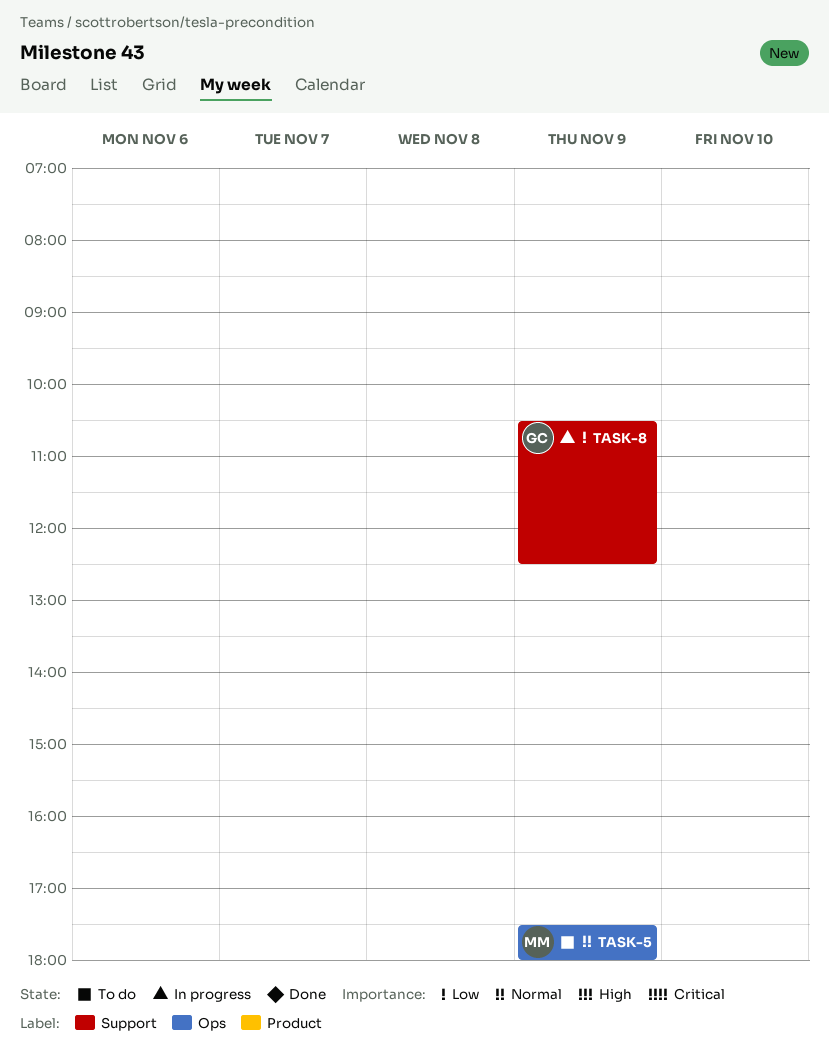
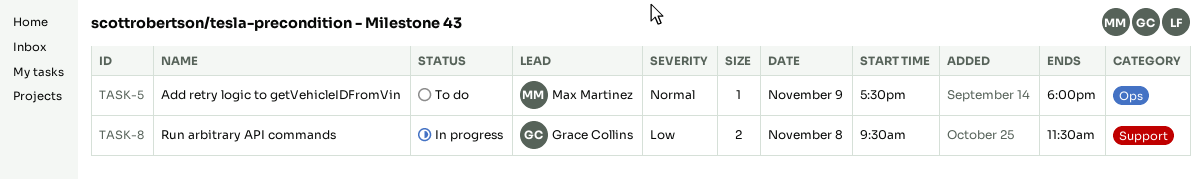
TASK-8, day: Nov 9 -> Nov 8
TASK-8, begins: 10:30 -> 09:30
TASK-8, ends: 12:30 -> 11:30

